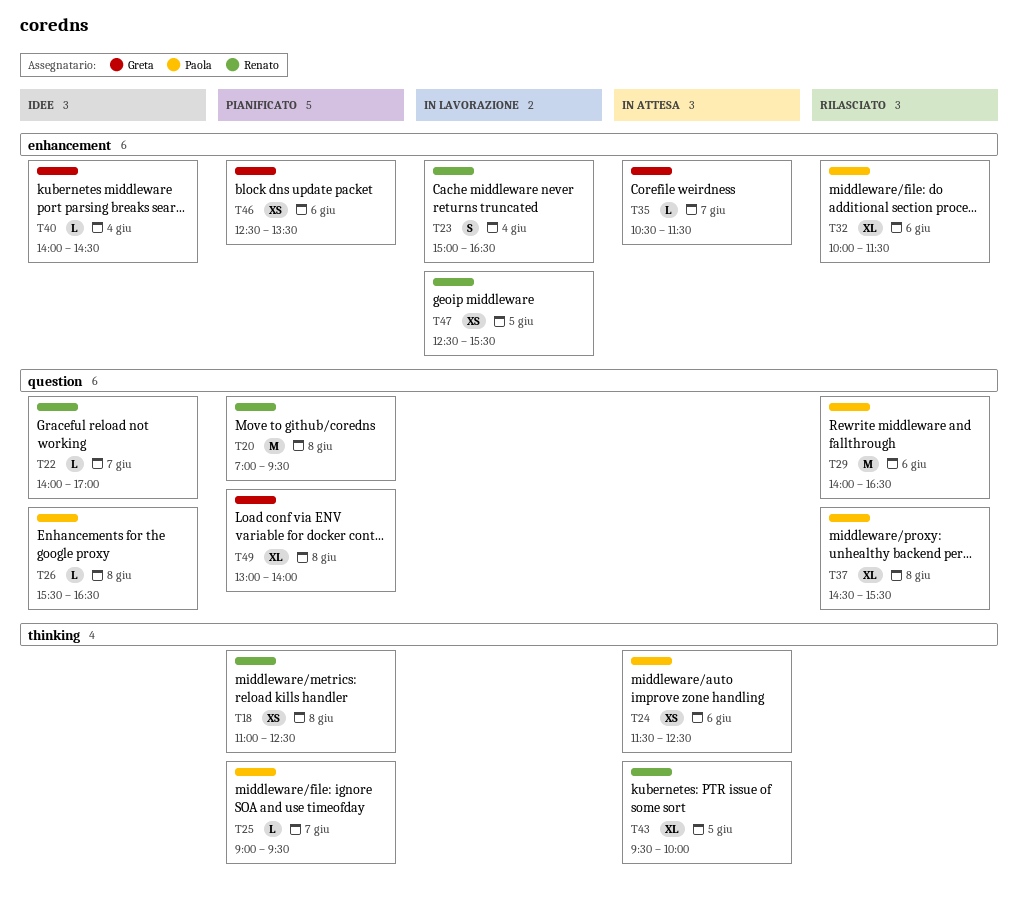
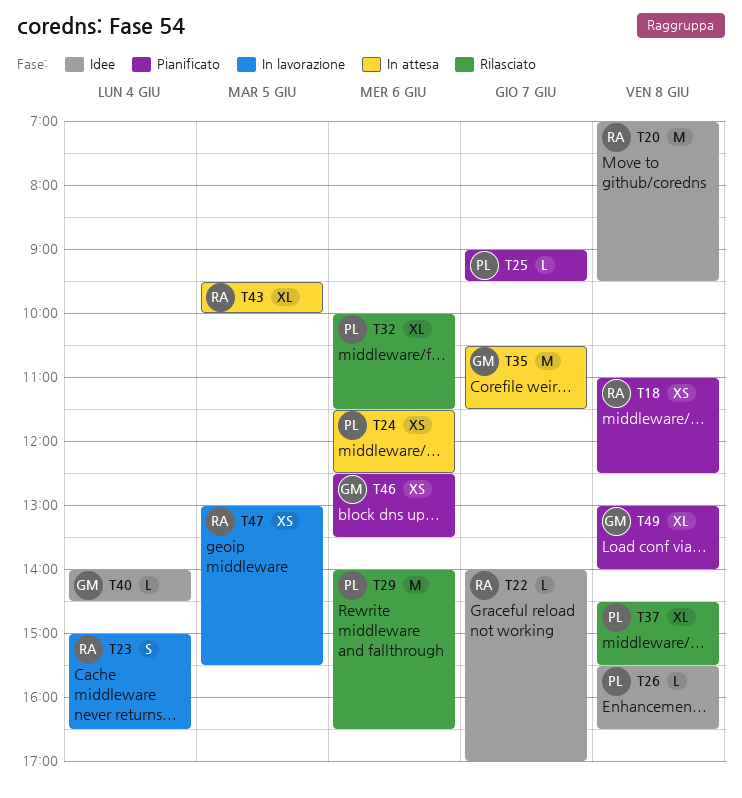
T20, status: Pianificato -> Idee
T35, estimate: L -> M
T47, begins: 12:30 -> 13:00

